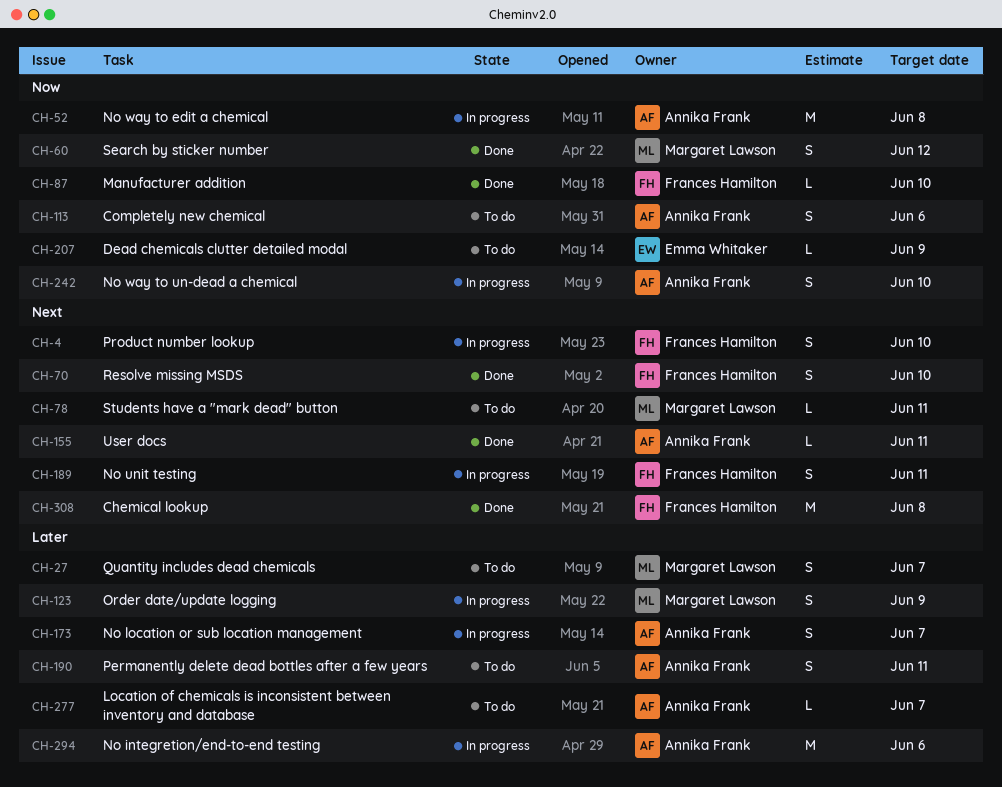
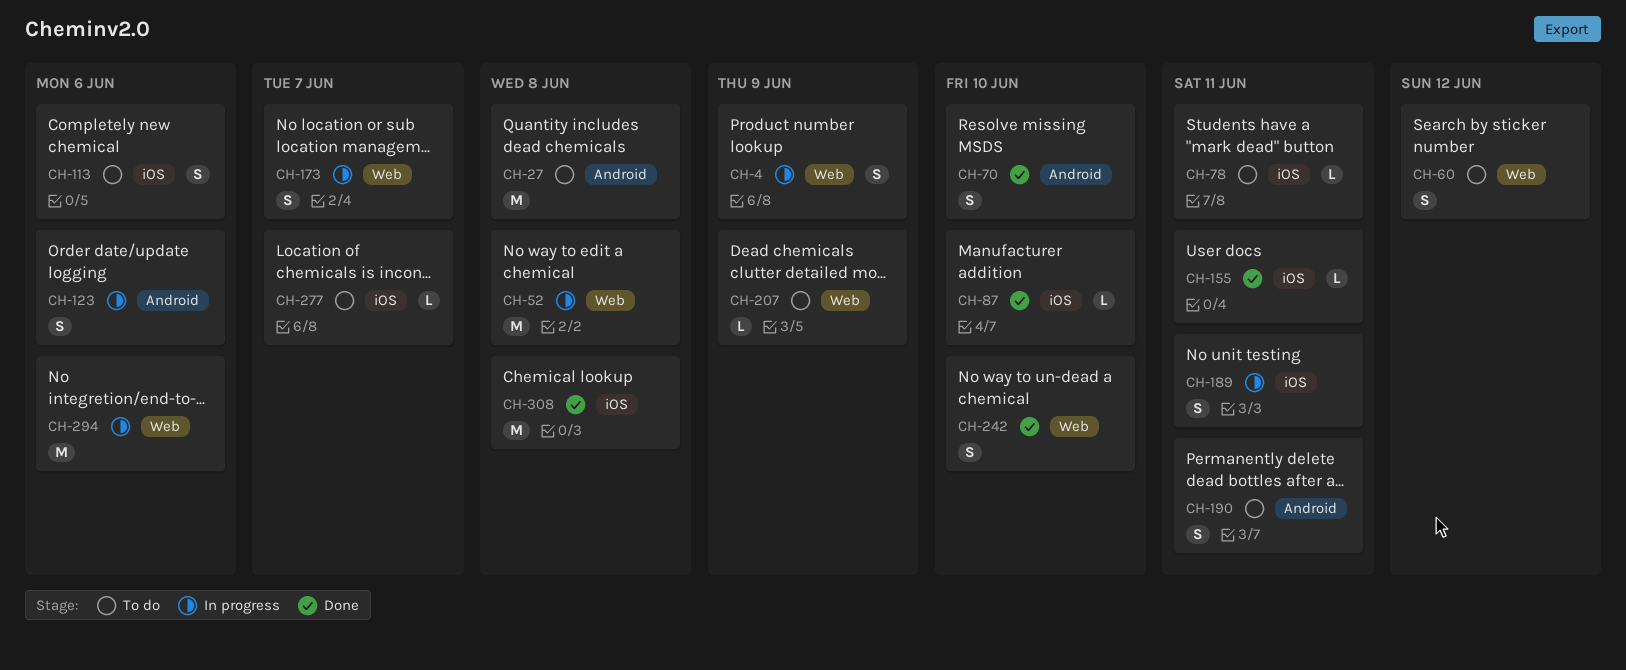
CH-4, due: Jun 10 -> Jun 9
CH-27, estimate: S -> M
CH-27, due: Jun 7 -> Jun 8
CH-60, status: Done -> To do
CH-123, due: Jun 9 -> Jun 6
CH-242, status: In progress -> Done

